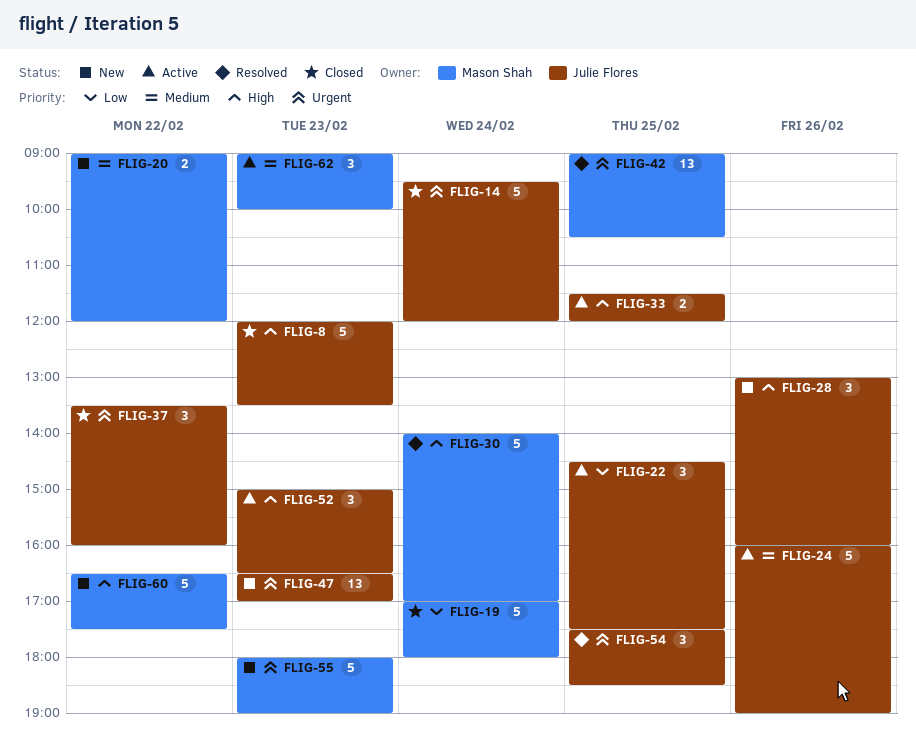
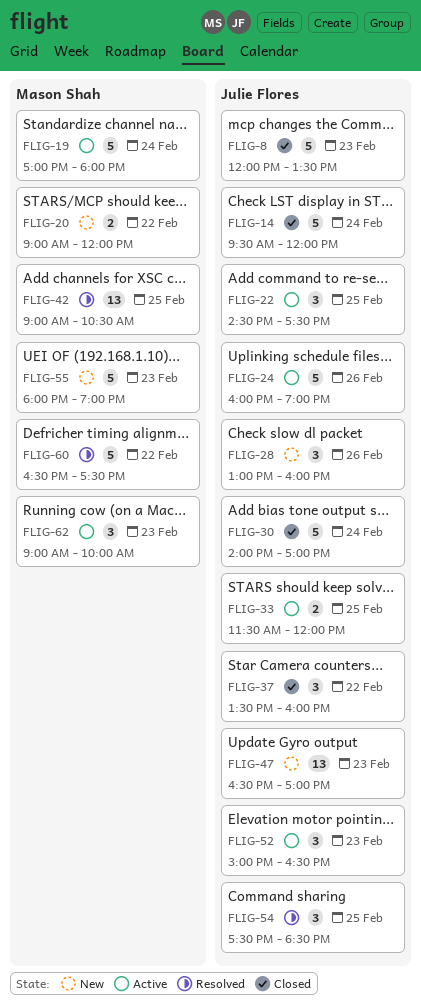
FLIG-19, status: Closed -> Active
FLIG-30, status: Resolved -> Closed
FLIG-30, owner: Mason Shah -> Julie Flores
FLIG-60, status: New -> Resolved

